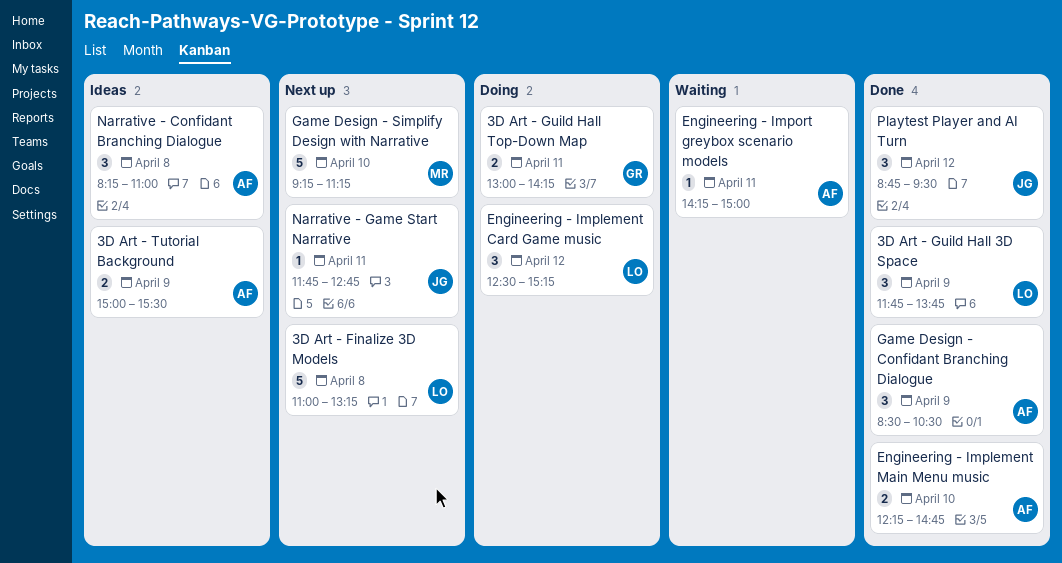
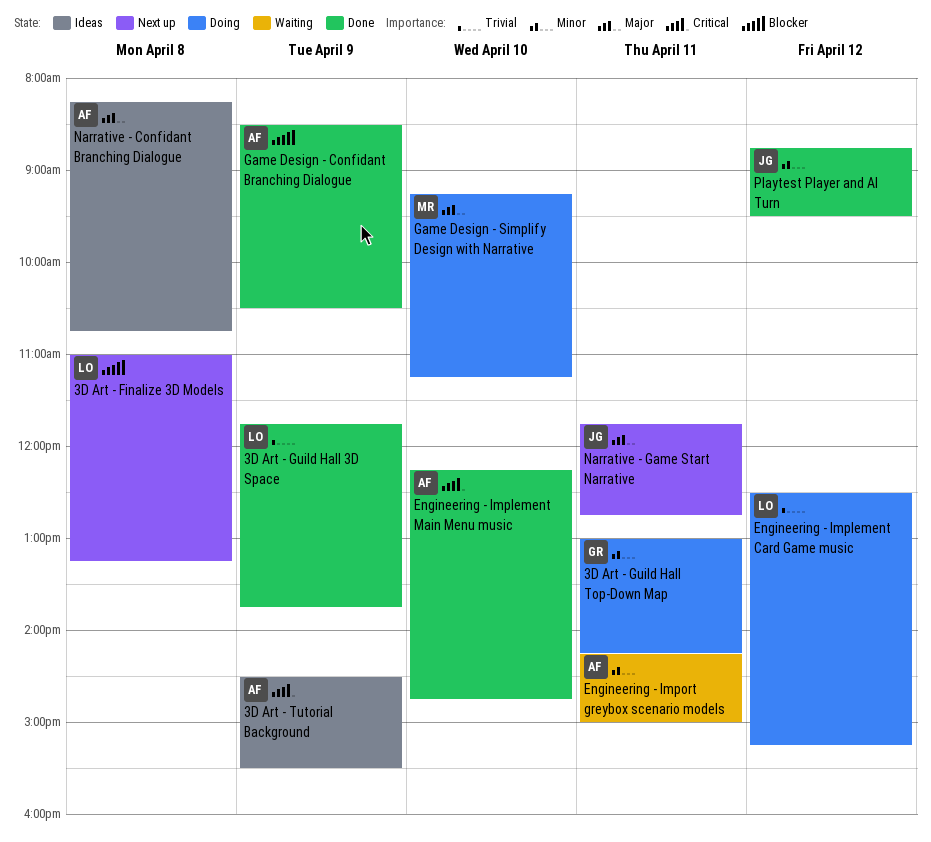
3D Art - Tutorial Background, begins: 15:00 -> 14:30
Game Design - Simplify Design with Narrative, status: Next up -> Doing
Narrative - Confidant Branching Dialogue, ends: 11:00 -> 10:45

